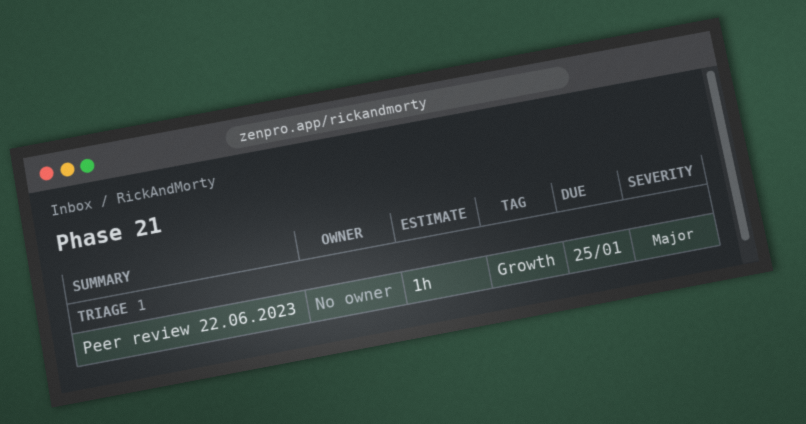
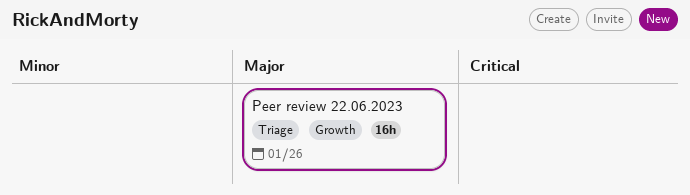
Peer review 22.06.2023, estimate: 1h -> 16h
Peer review 22.06.2023, due: Jan 25 -> Jan 26

